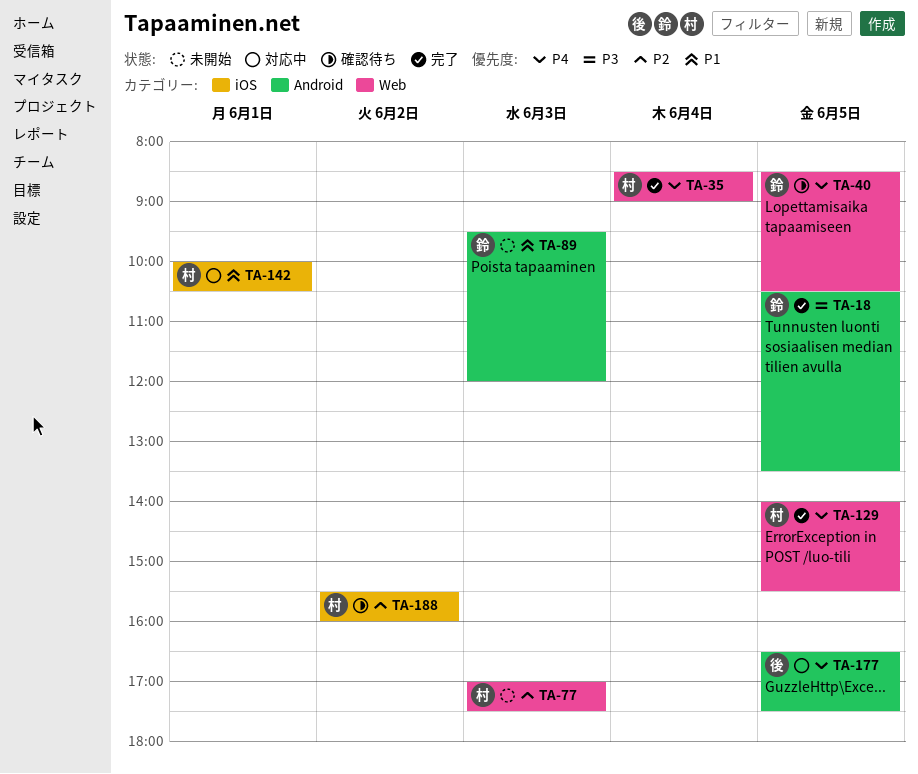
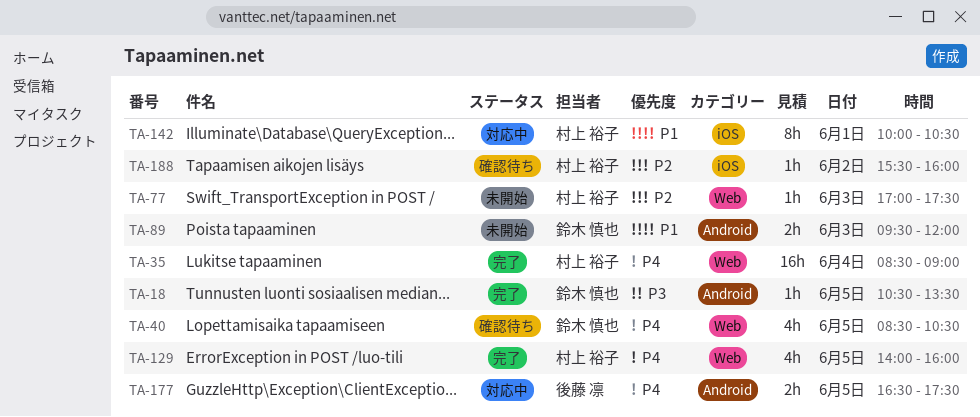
TA-129, ends: 15:30 -> 16:00

